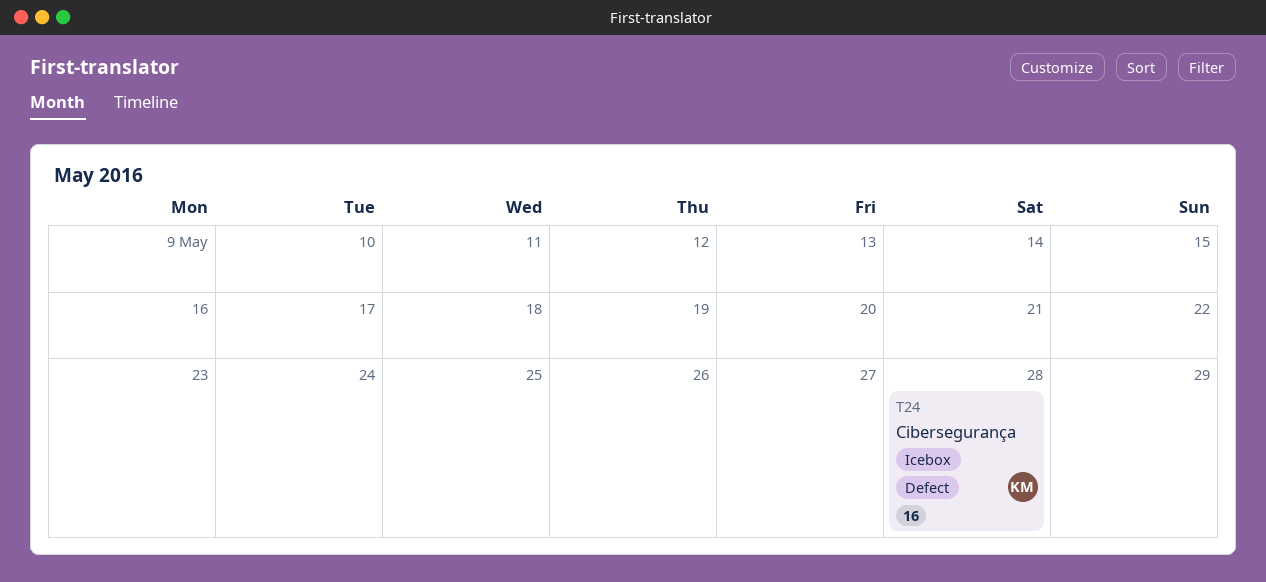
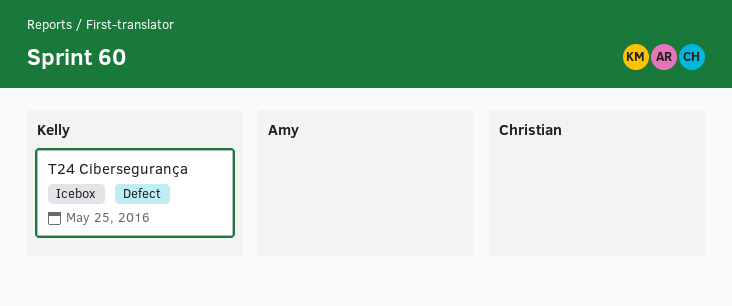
T24, due: May 28 -> May 25

